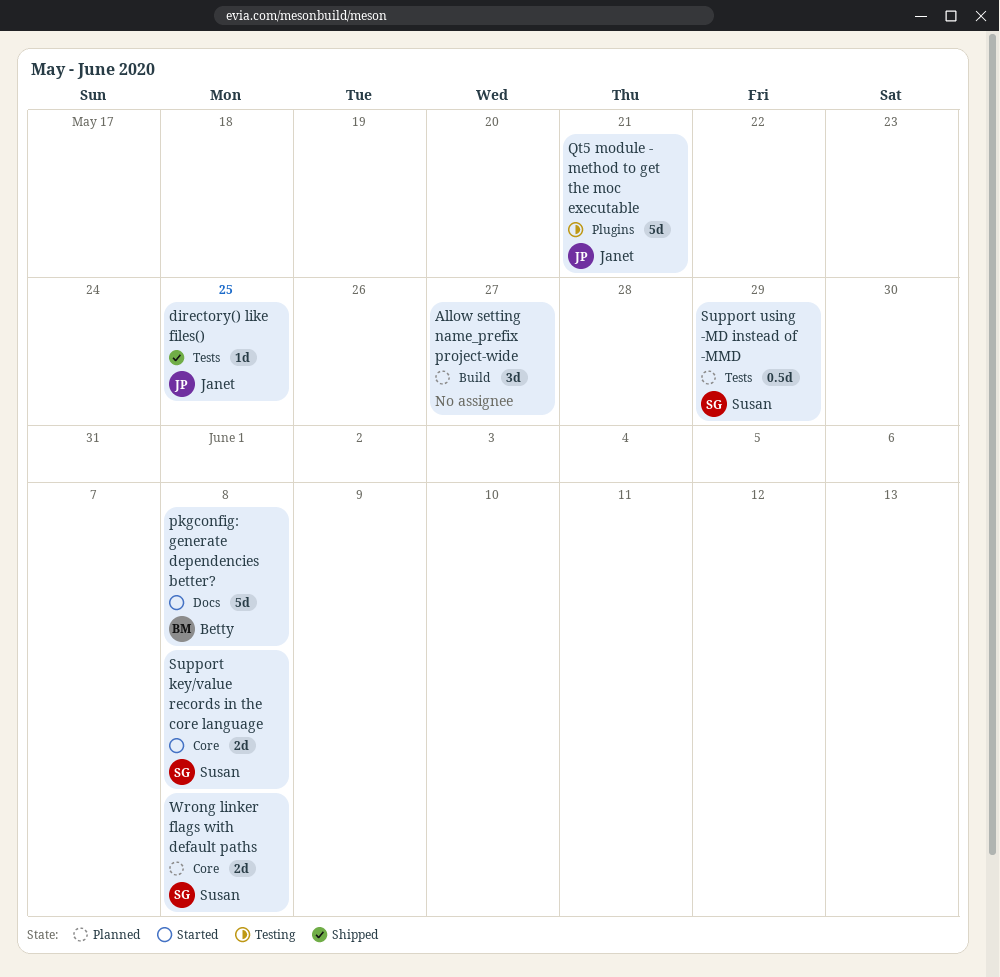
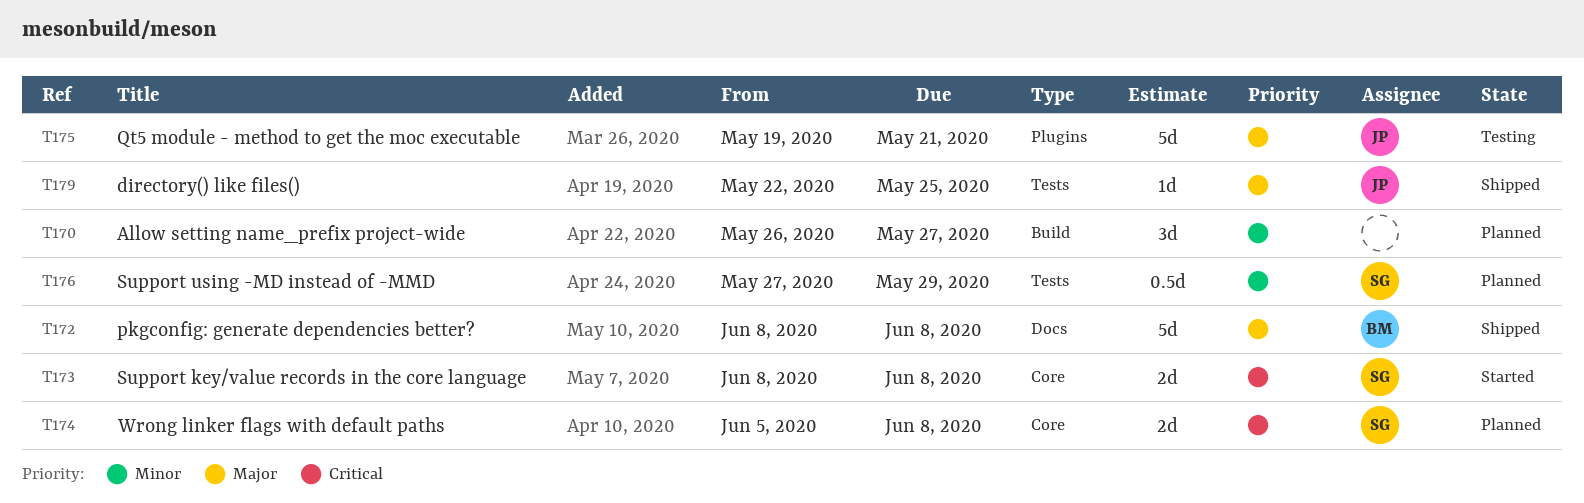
pkgconfig: generate dependencies better?, status: Started -> Shipped

